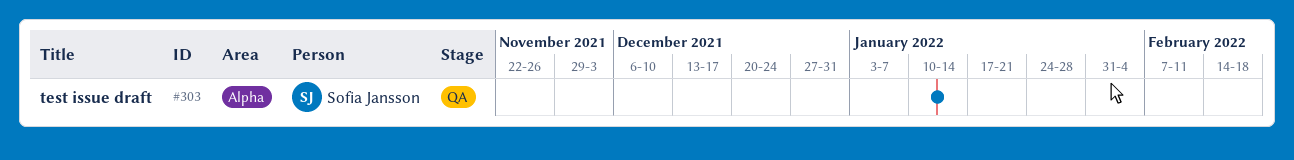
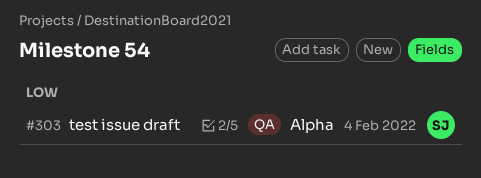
#303, due: Jan 14 -> Feb 4

